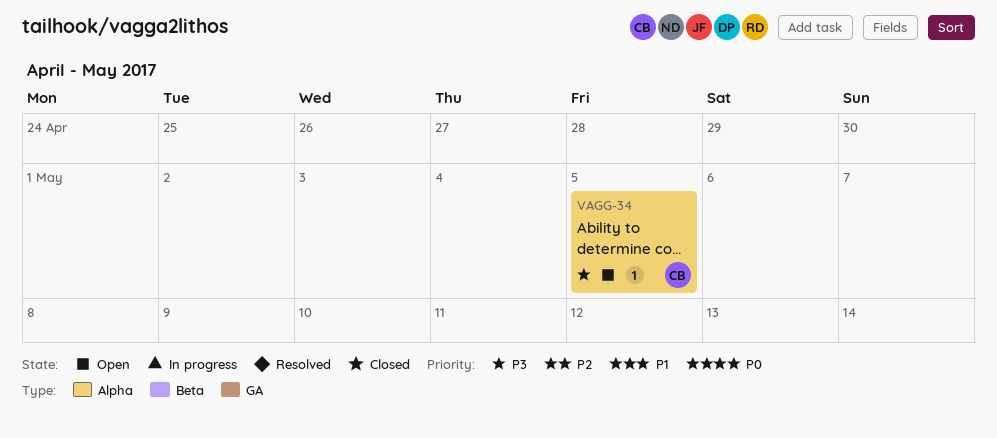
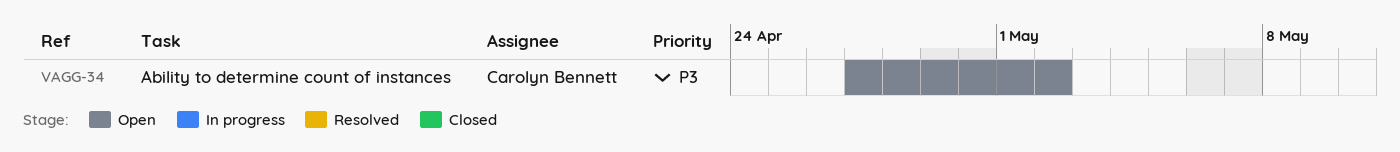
VAGG-34, due: May 5 -> May 2

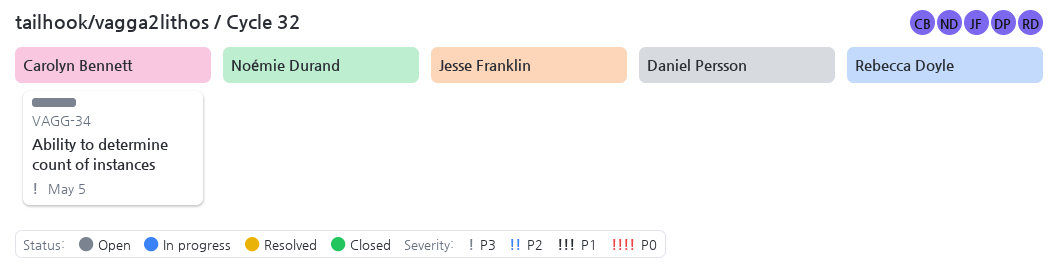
VAGG-34, due: May 2 -> May 5

